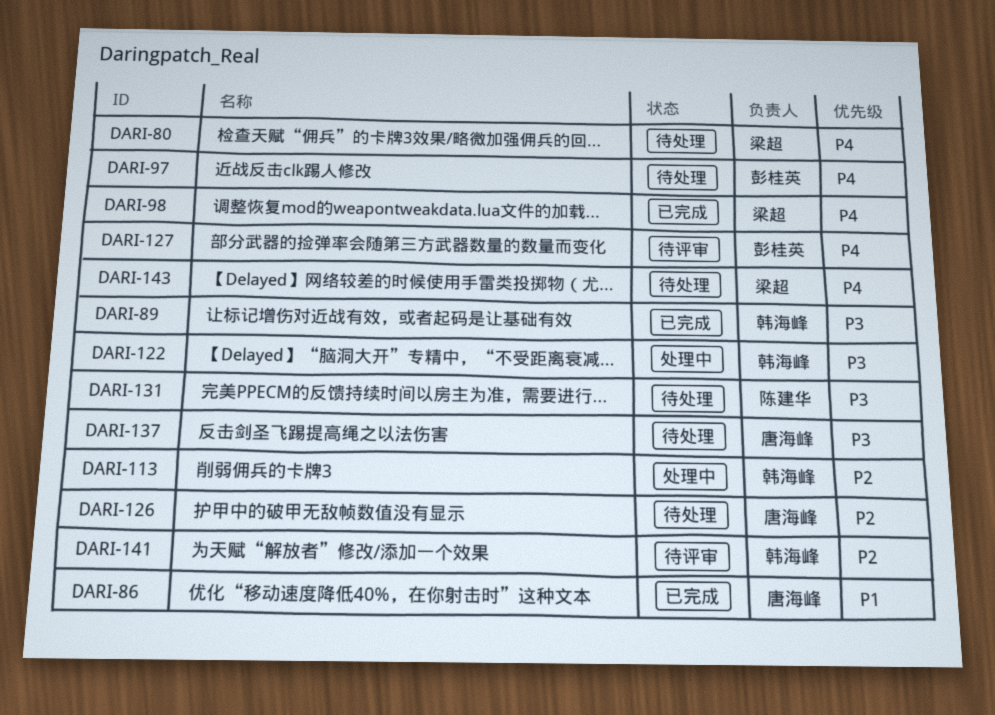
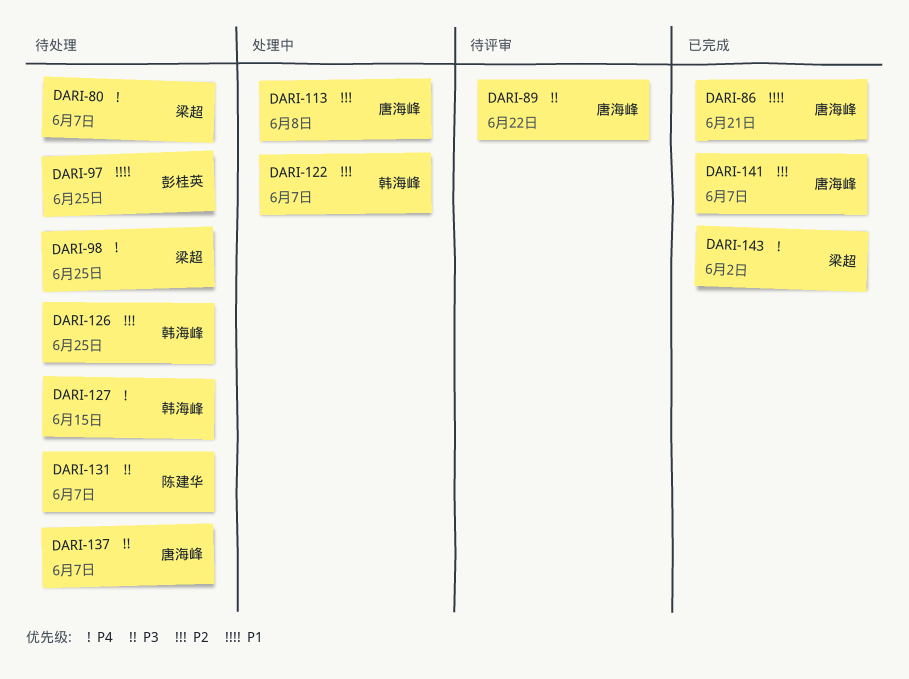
DARI-89, status: 已完成 -> 待评审
DARI-89, owner: 韩海峰 -> 唐海峰
DARI-97, priority: P4 -> P1
DARI-98, status: 已完成 -> 待处理
DARI-113, owner: 韩海峰 -> 唐海峰
DARI-122, priority: P3 -> P2
DARI-126, owner: 唐海峰 -> 韩海峰
DARI-127, status: 待评审 -> 待处理
DARI-127, owner: 彭桂英 -> 韩海峰
DARI-141, status: 待评审 -> 已完成
DARI-141, owner: 韩海峰 -> 唐海峰
DARI-143, status: 待处理 -> 已完成

